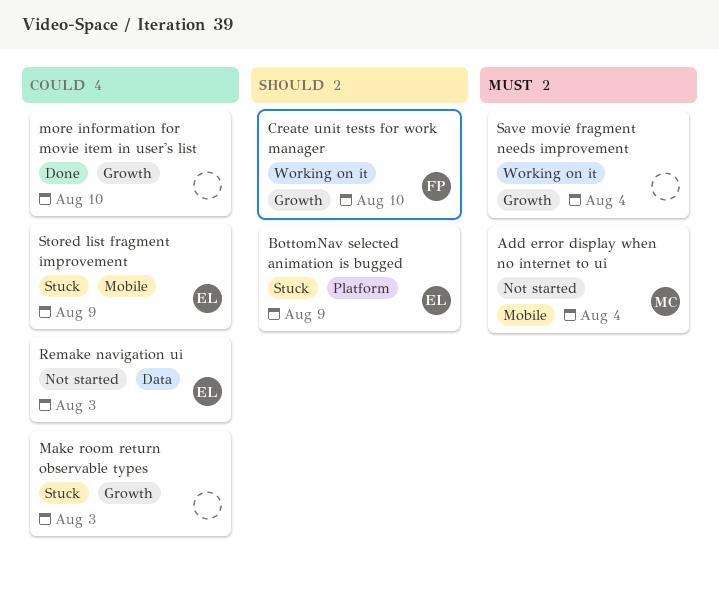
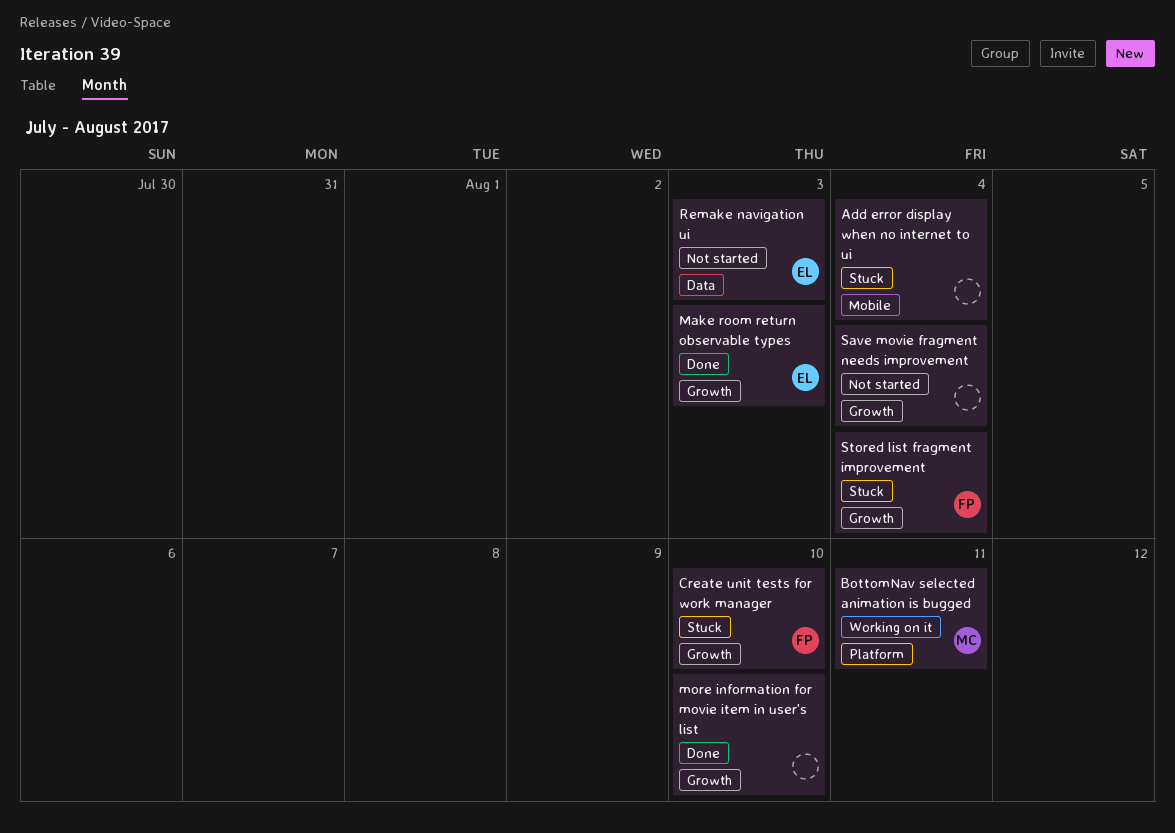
Add error display when no internet to ui, status: Not started -> Stuck
Add error display when no internet to ui, owner: MC -> none
BottomNav selected animation is bugged, status: Stuck -> Working on it
BottomNav selected animation is bugged, owner: EL -> MC
BottomNav selected animation is bugged, due: Aug 9 -> Aug 11
Create unit tests for work manager, status: Working on it -> Stuck
Make room return observable types, status: Stuck -> Done
Make room return observable types, owner: none -> EL
Save movie fragment needs improvement, status: Working on it -> Not started
Stored list fragment improvement, owner: EL -> FP
Stored list fragment improvement, label: Mobile -> Growth
Stored list fragment improvement, due: Aug 9 -> Aug 4

